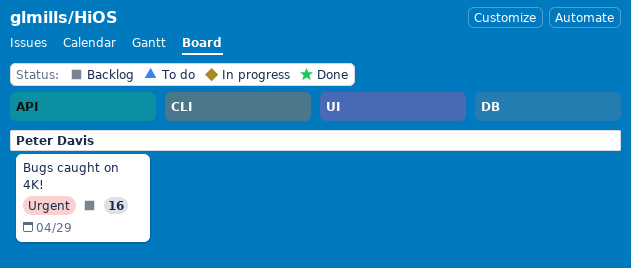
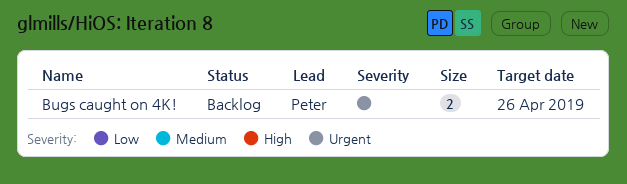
Bugs caught on 4K!, estimate: 16 -> 2
Bugs caught on 4K!, due: Apr 29 -> Apr 26

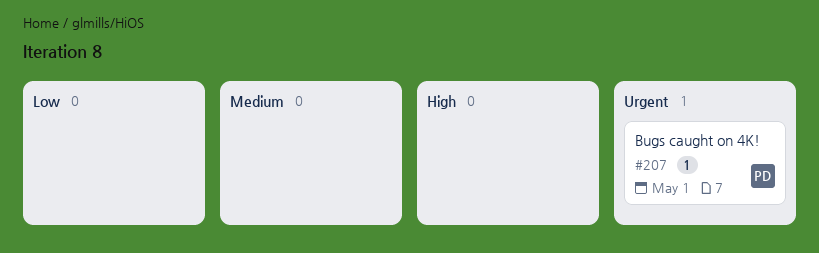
Bugs caught on 4K!, estimate: 2 -> 1
Bugs caught on 4K!, due: Apr 26 -> May 1

